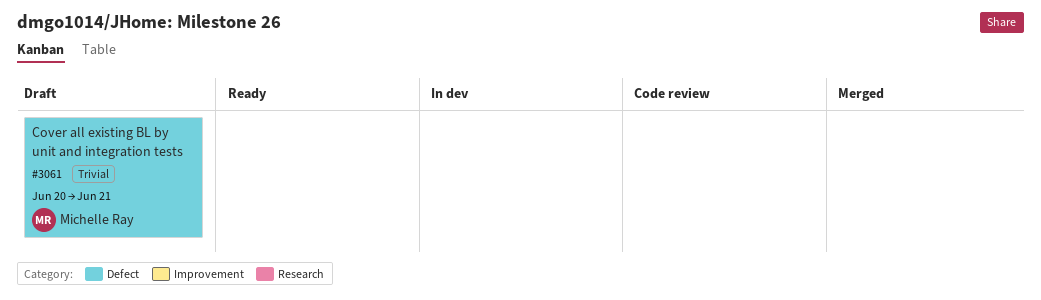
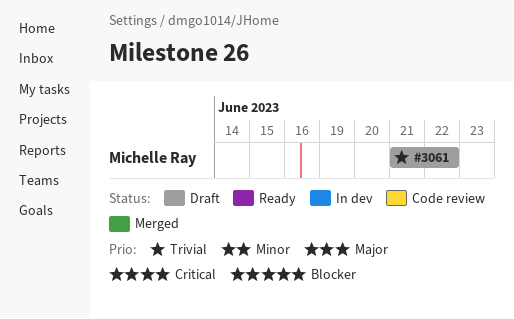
#3061, start: Jun 20 -> Jun 21
#3061, due: Jun 21 -> Jun 22

